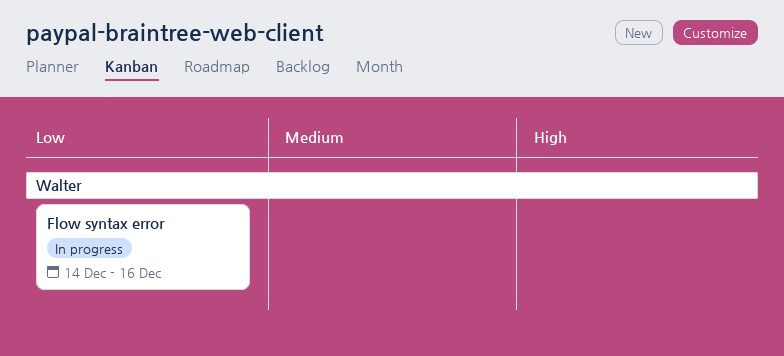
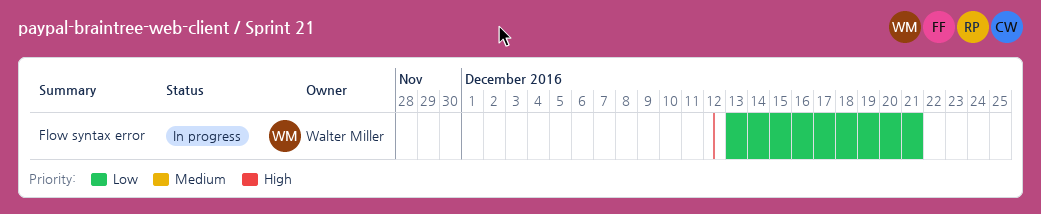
Flow syntax error, start: Dec 14 -> Dec 13
Flow syntax error, due: Dec 16 -> Dec 21

